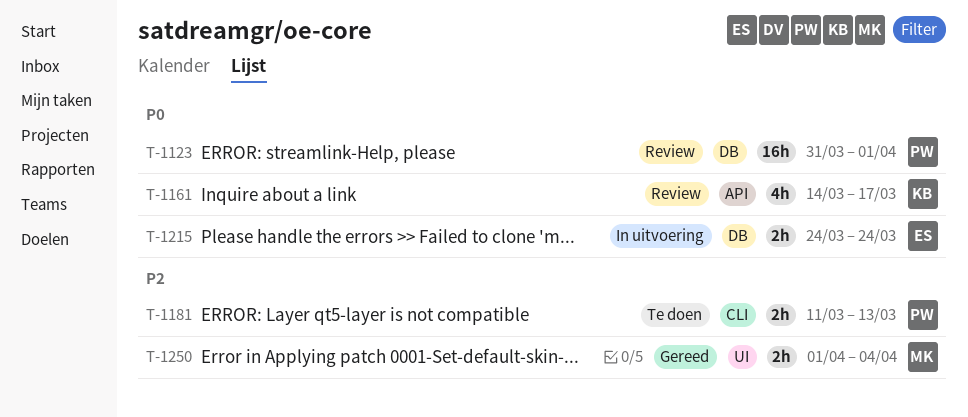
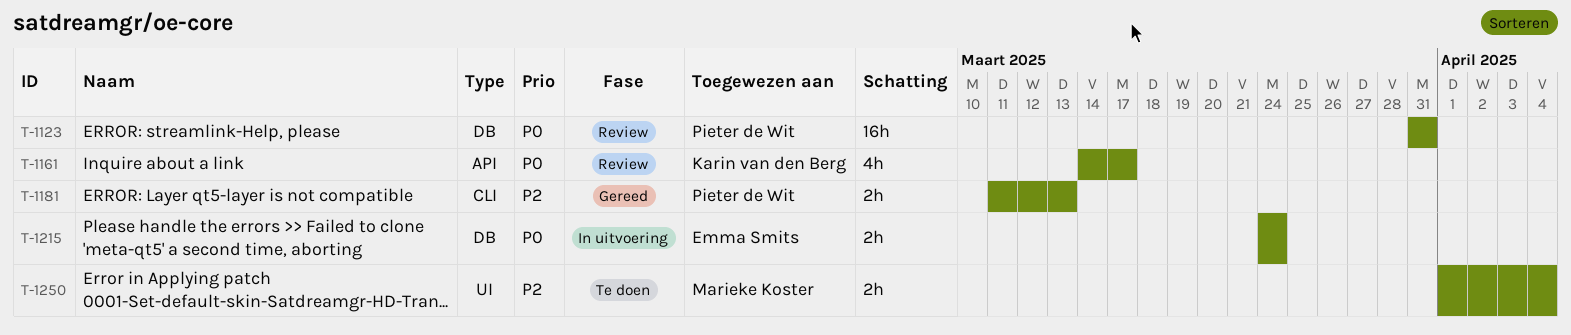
T-1123, due: Apr 1 -> Mar 31
T-1181, status: Te doen -> Gereed
T-1250, status: Gereed -> Te doen

